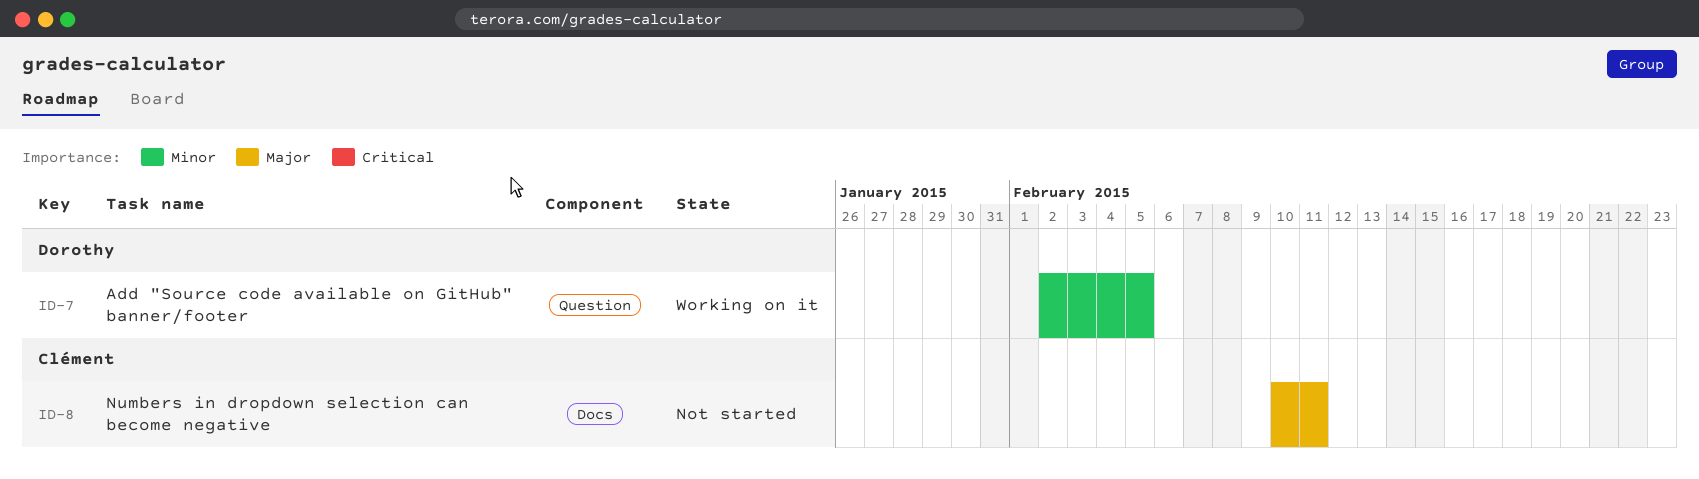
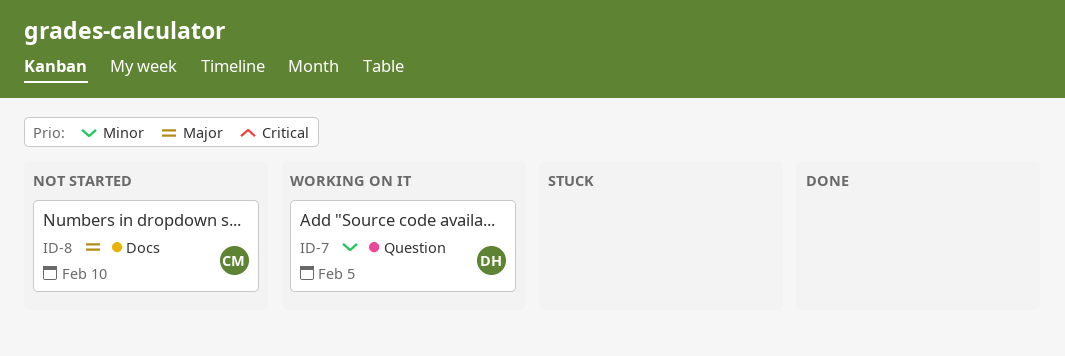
ID-8, due: Feb 11 -> Feb 10

